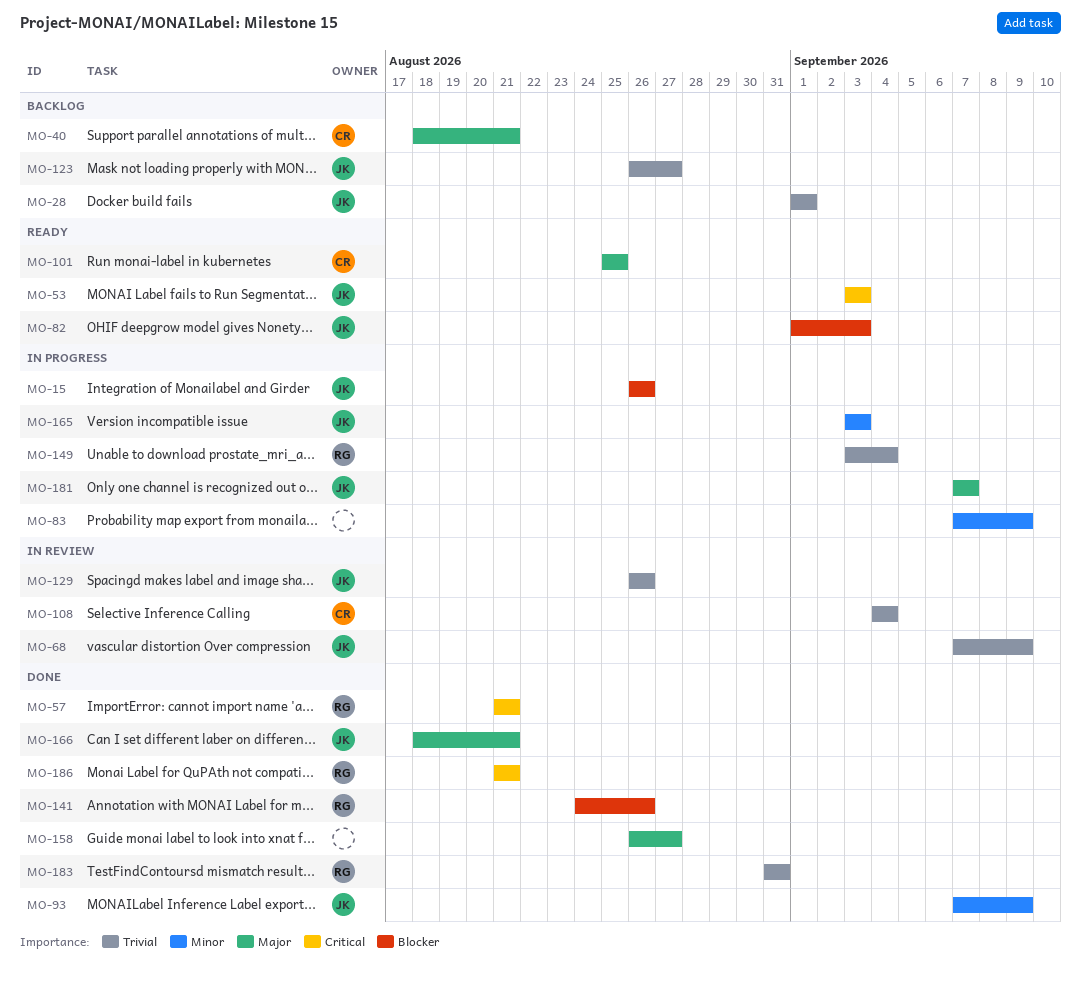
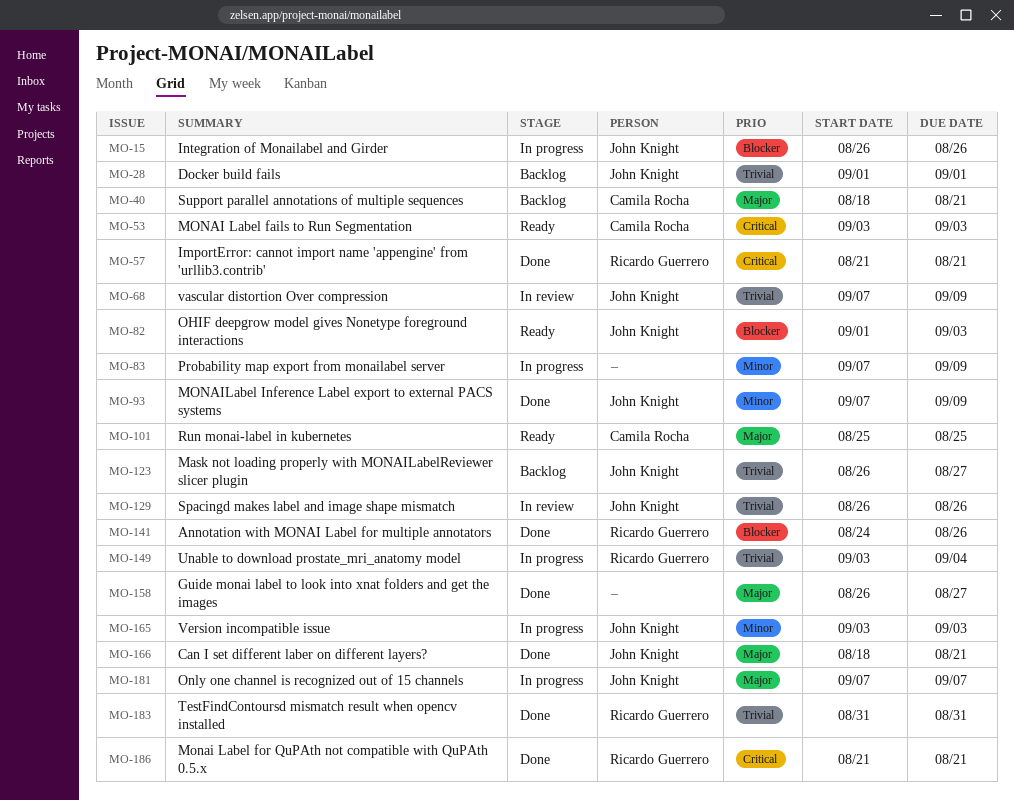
MO-53, owner: John Knight -> Camila Rocha
MO-108: present -> none

